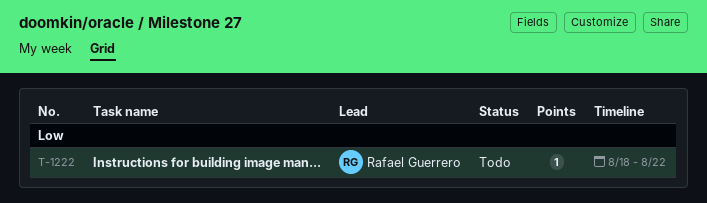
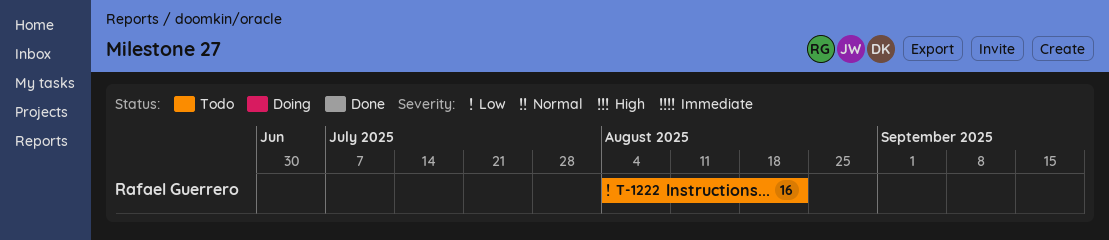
T-1222, estimate: 1 -> 16
T-1222, start: Aug 18 -> Aug 4

